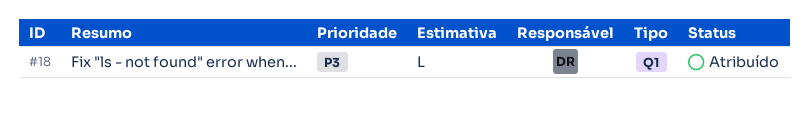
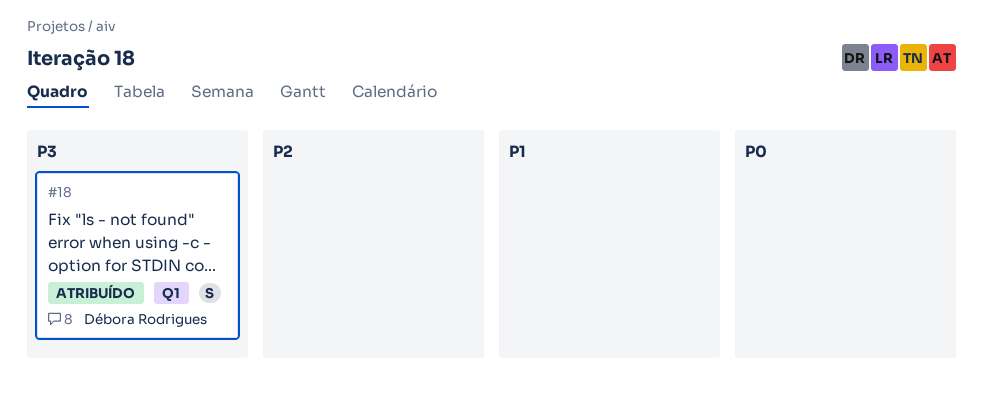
#18, estimate: L -> S

